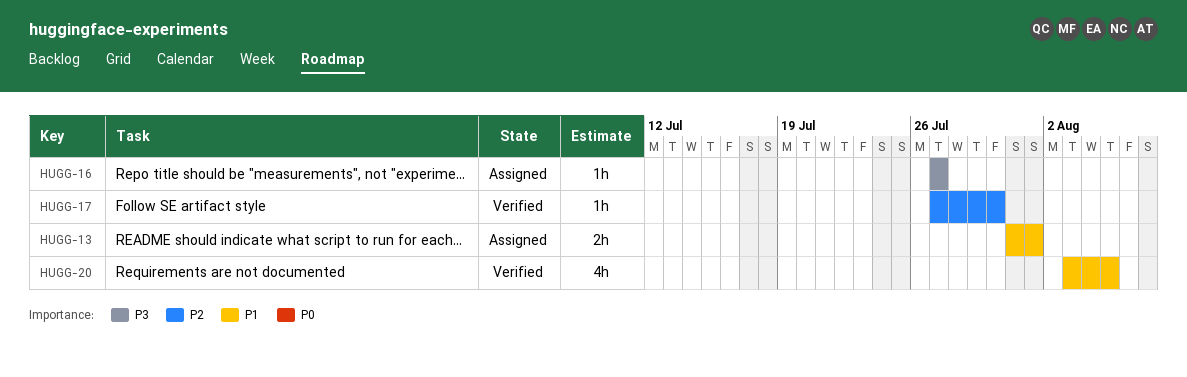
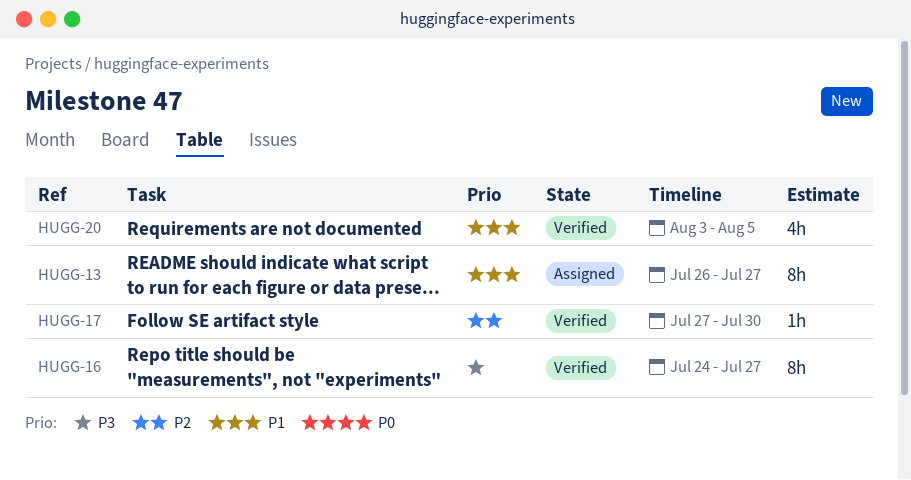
HUGG-13, estimate: 2h -> 8h
HUGG-13, start: Jul 31 -> Jul 26
HUGG-13, due: Aug 1 -> Jul 27
HUGG-16, status: Assigned -> Verified
HUGG-16, estimate: 1h -> 8h
HUGG-16, start: Jul 27 -> Jul 24

